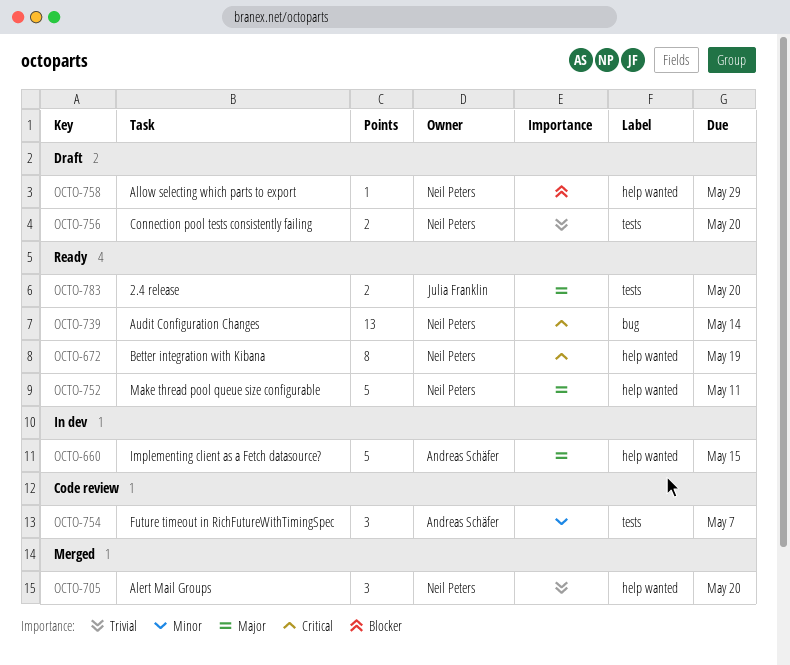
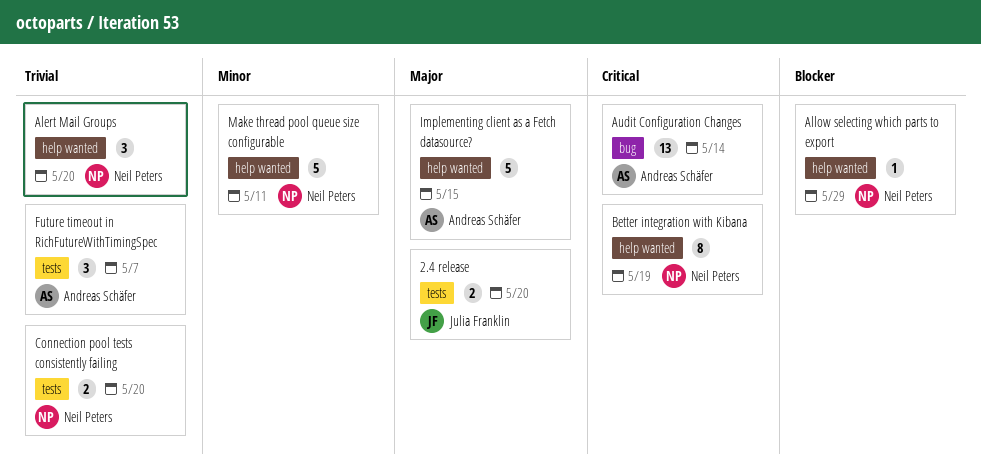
Audit Configuration Changes, owner: Neil Peters -> Andreas Schäfer
Future timeout in RichFutureWithTimingSpec, priority: Minor -> Trivial
Make thread pool queue size configurable, priority: Major -> Minor

